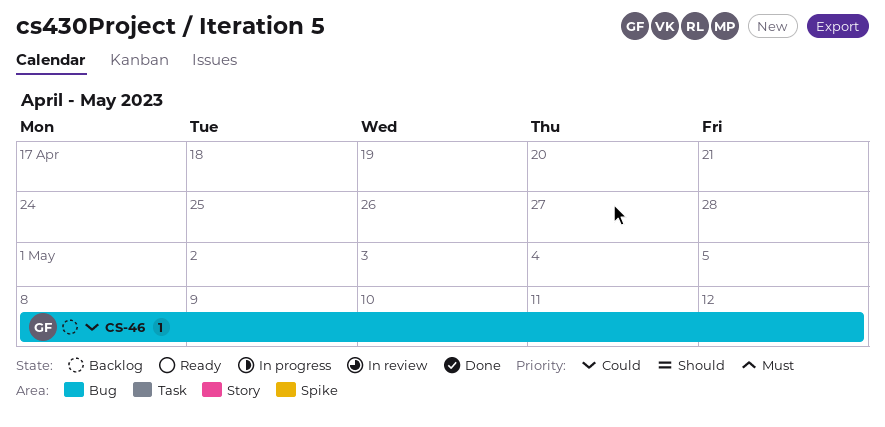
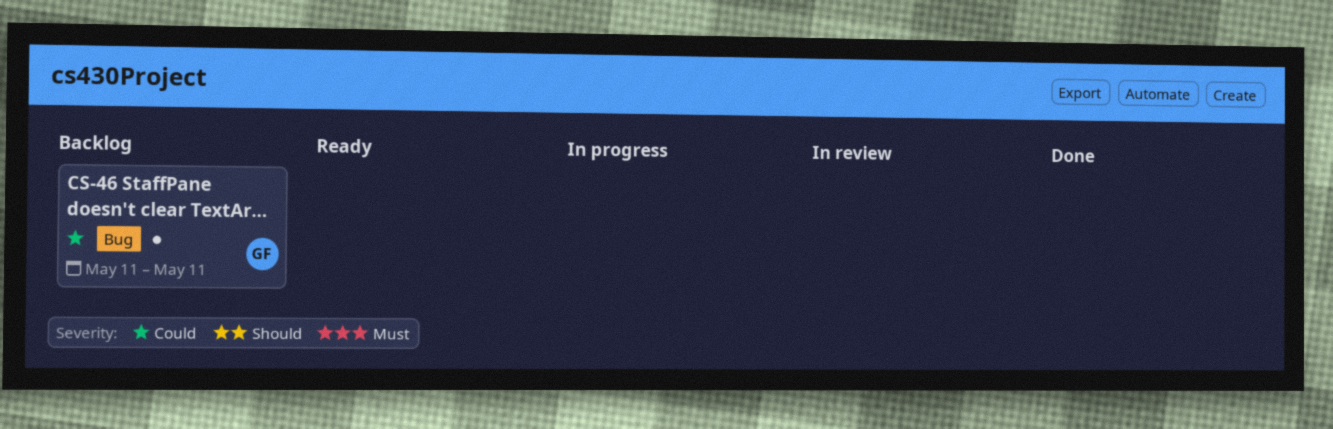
CS-46, start: May 8 -> May 11
CS-46, due: May 12 -> May 11

